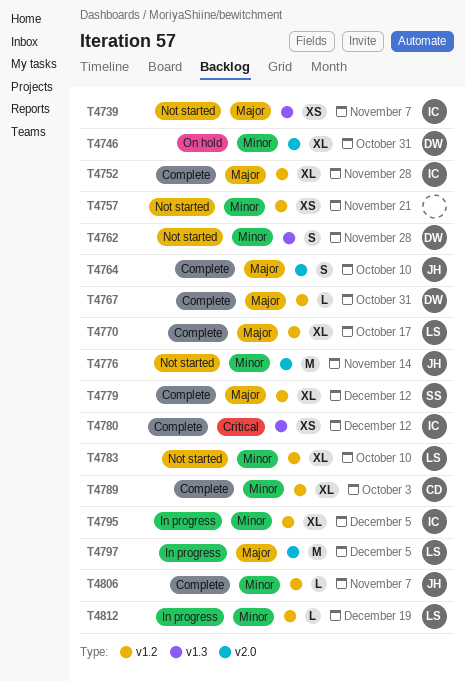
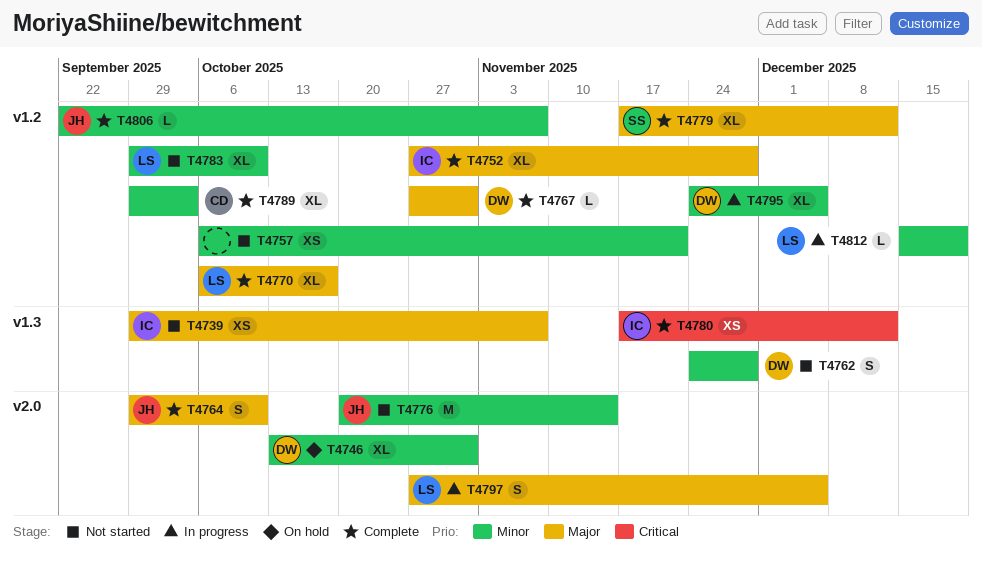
T4795, owner: IC -> DW
T4797, estimate: M -> S

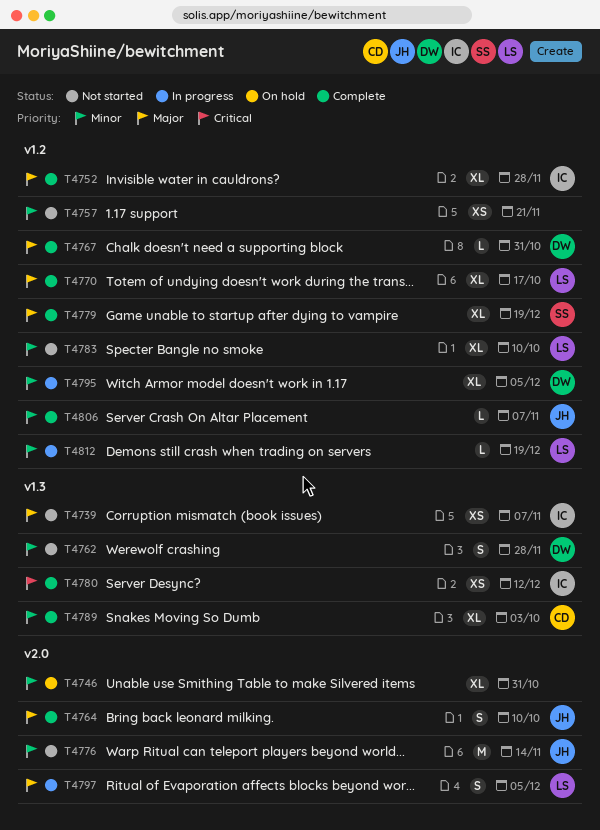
T4746, owner: DW -> none
T4779, due: Dec 12 -> Dec 19
T4789, label: v1.2 -> v1.3

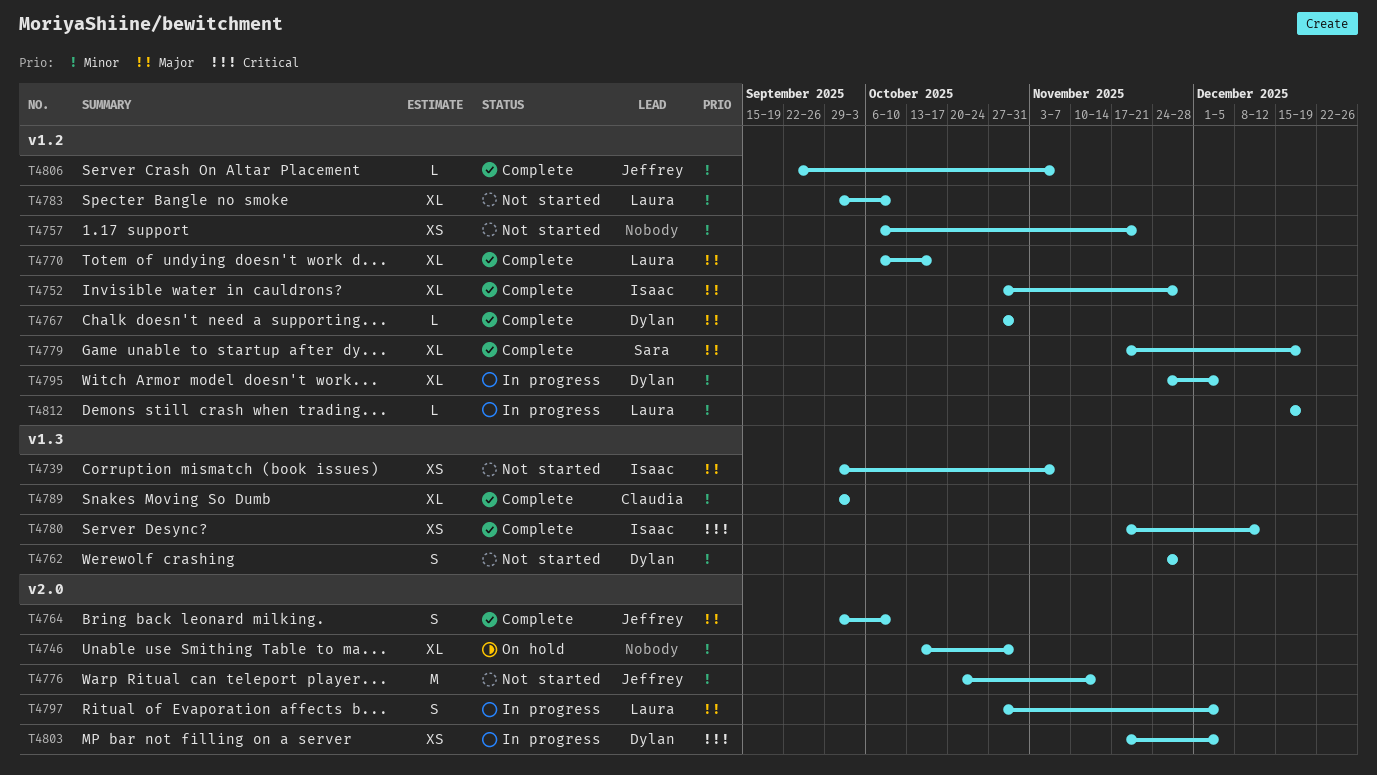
T4803: none -> present

